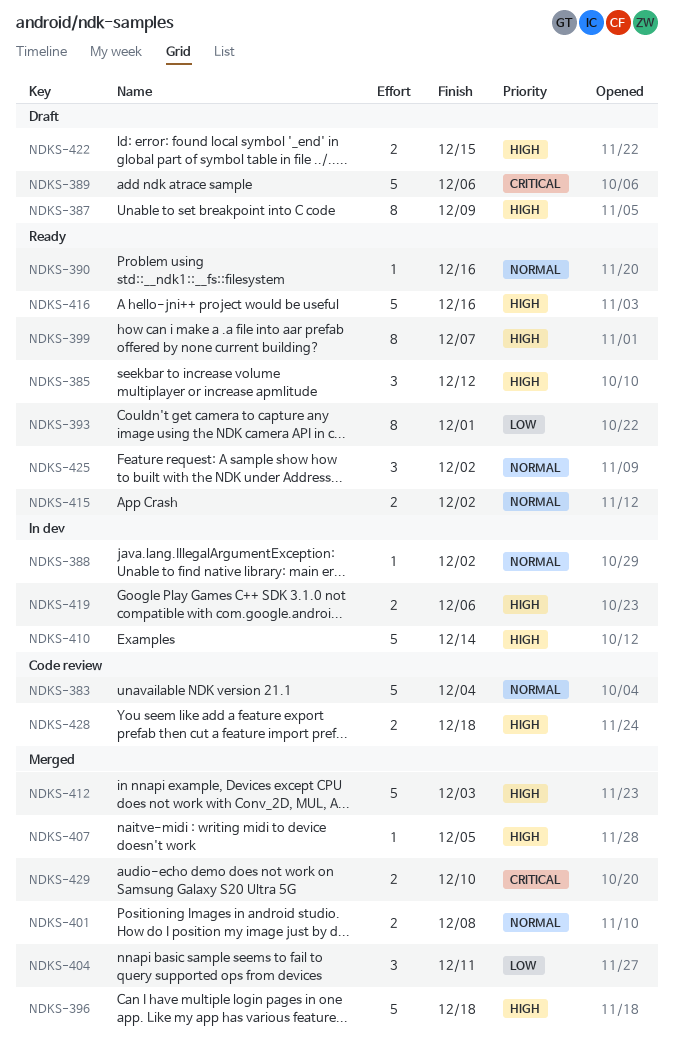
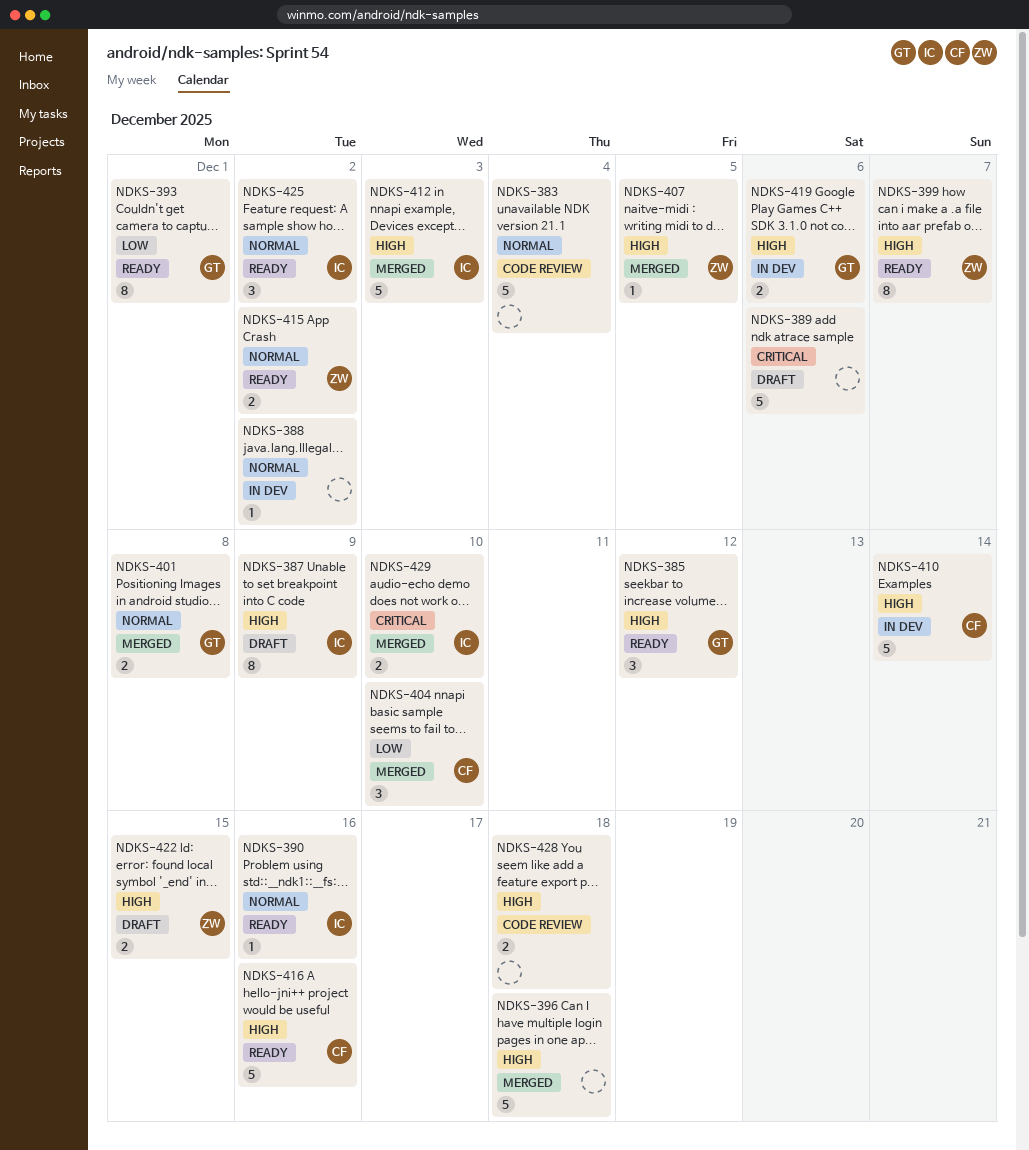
NDKS-404, due: Dec 11 -> Dec 10

